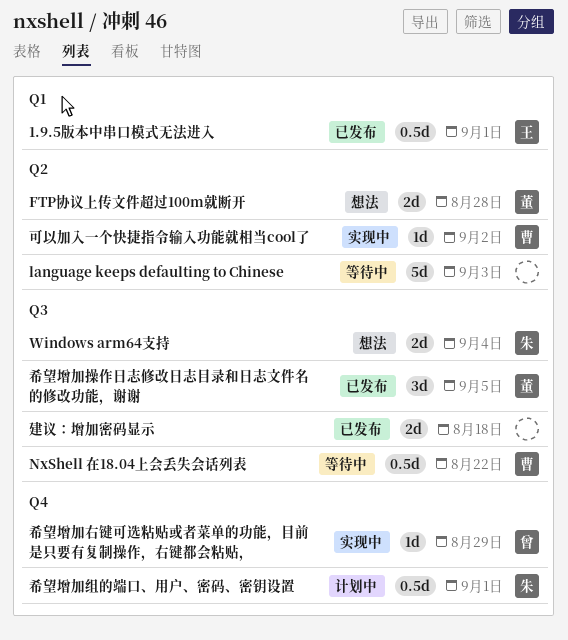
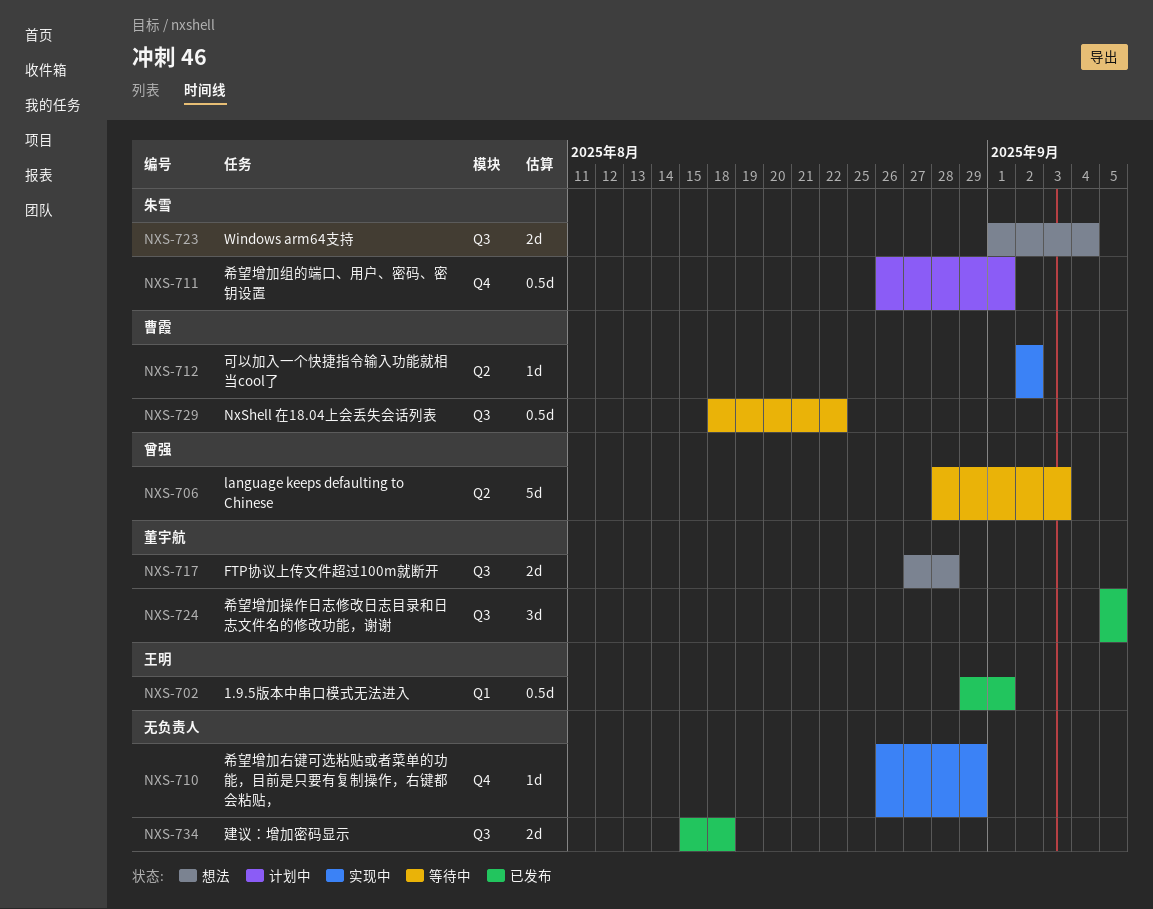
FTP协议上传文件超过100m就断开, label: Q2 -> Q3
language keeps defaulting to Chinese, owner: none -> 曾强
希望增加右键可选粘贴或者菜单的功能，目前是只要有复制操作，右键都会粘贴，, owner: 曾强 -> none

